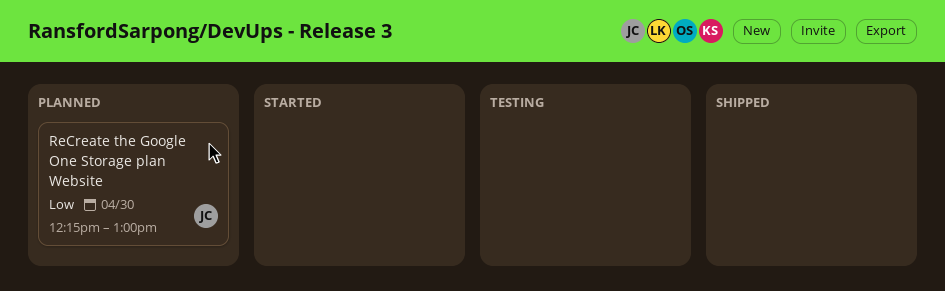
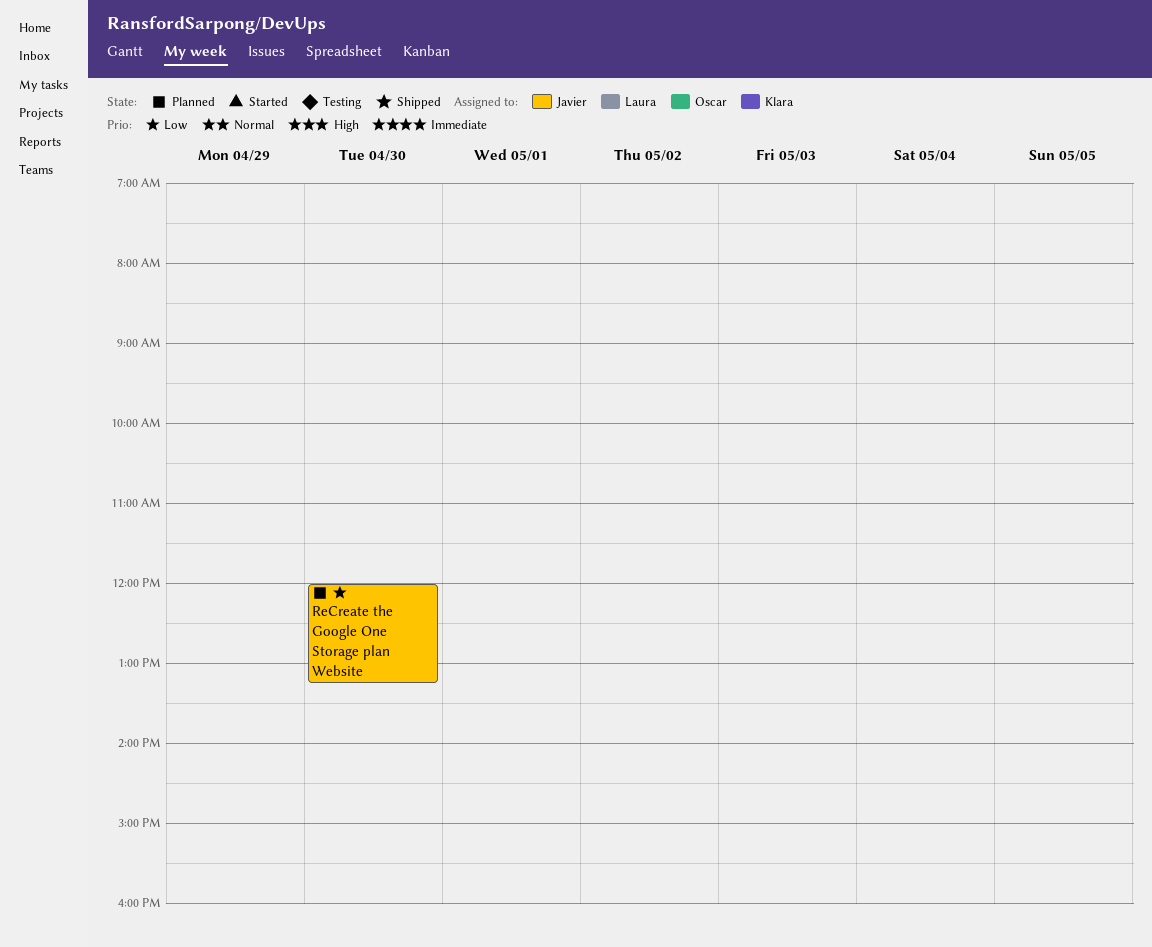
ReCreate the Google One Storage plan Website, begins: 12:15 -> 12:00
ReCreate the Google One Storage plan Website, ends: 13:00 -> 13:15

